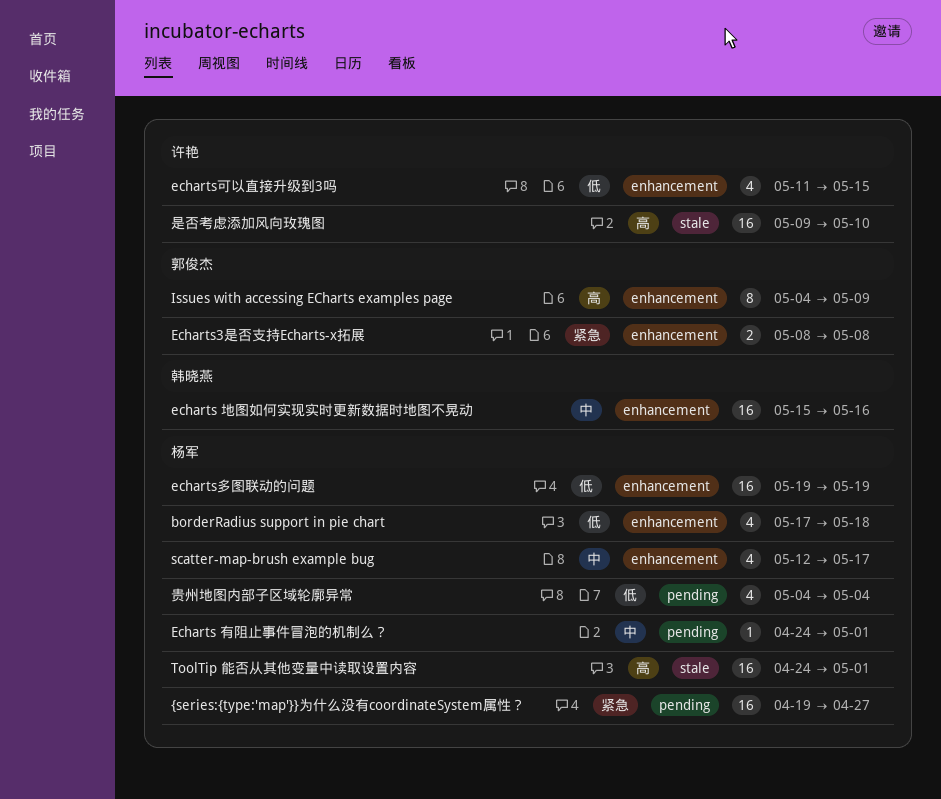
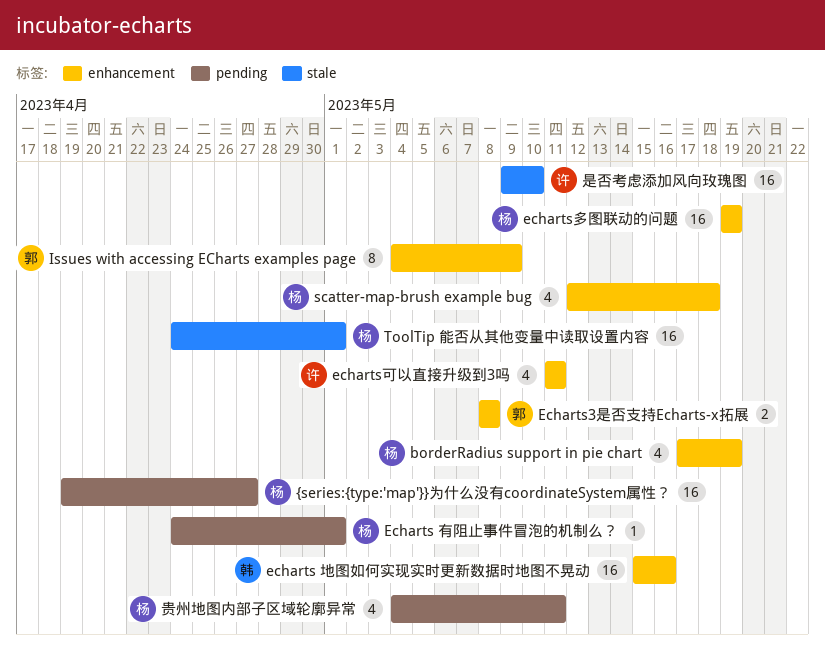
borderRadius support in pie chart, due: May 18 -> May 19
echarts可以直接升级到3吗, due: May 15 -> May 11
scatter-map-brush example bug, due: May 17 -> May 18
贵州地图内部子区域轮廓异常, due: May 4 -> May 11

